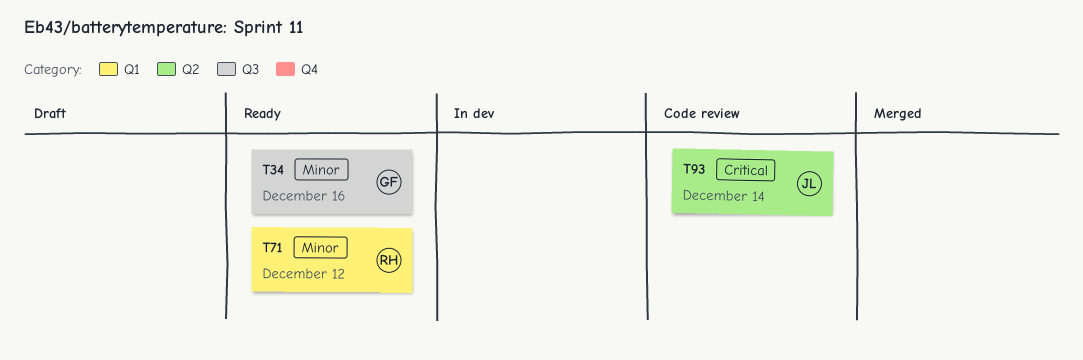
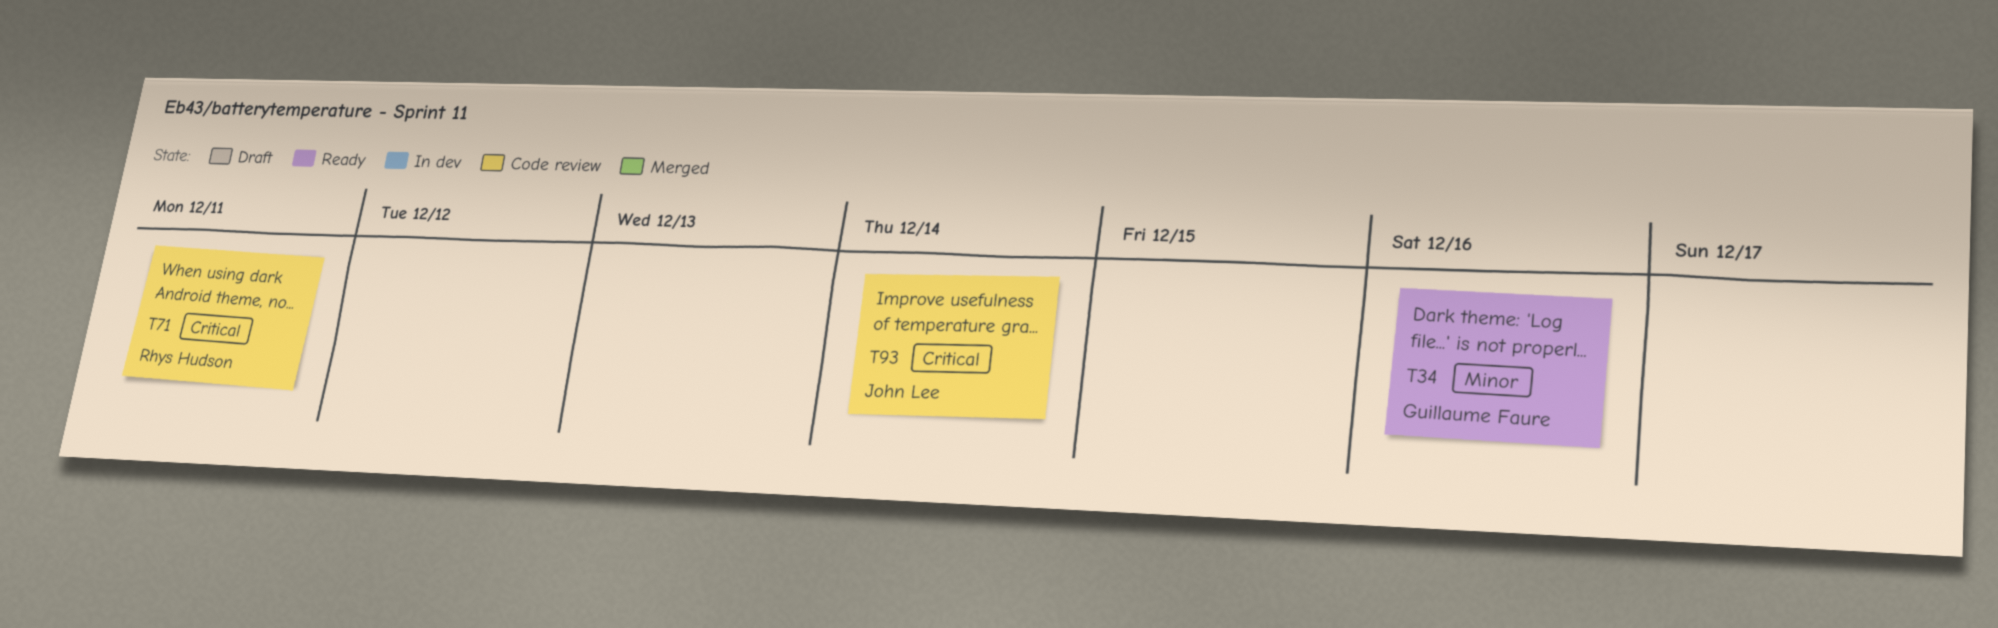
T71, status: Ready -> Code review
T71, priority: Minor -> Critical
T71, due: Dec 12 -> Dec 11

